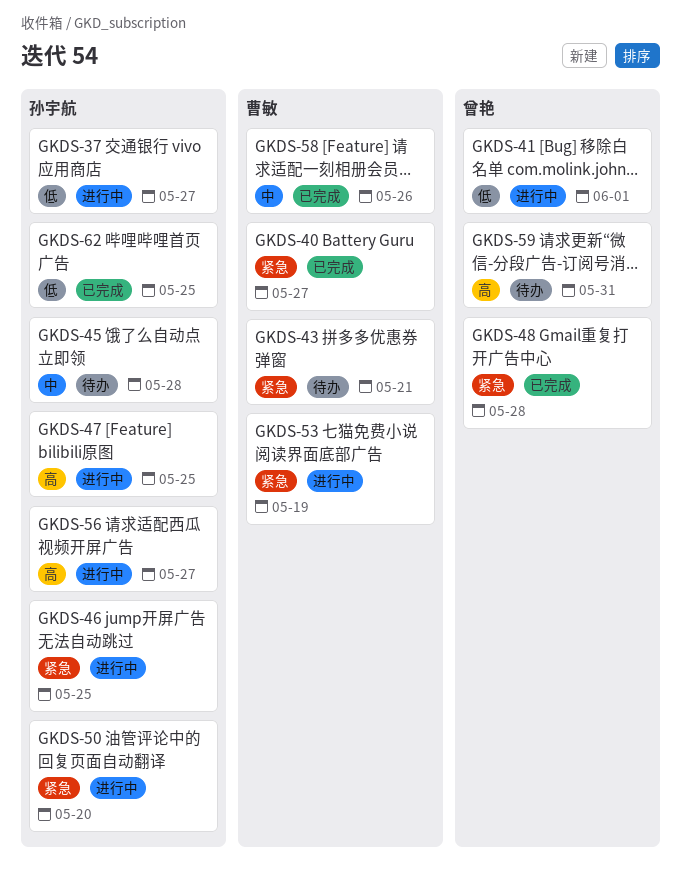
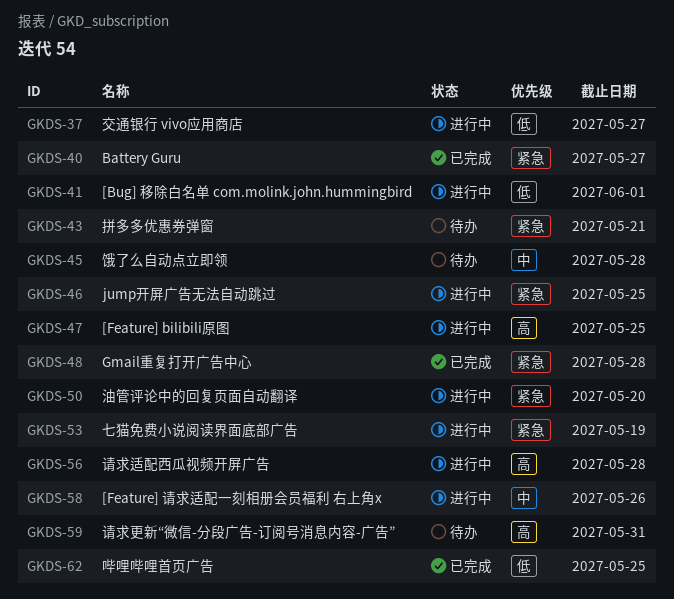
GKDS-56, due: May 27 -> May 28
GKDS-58, status: 已完成 -> 进行中

